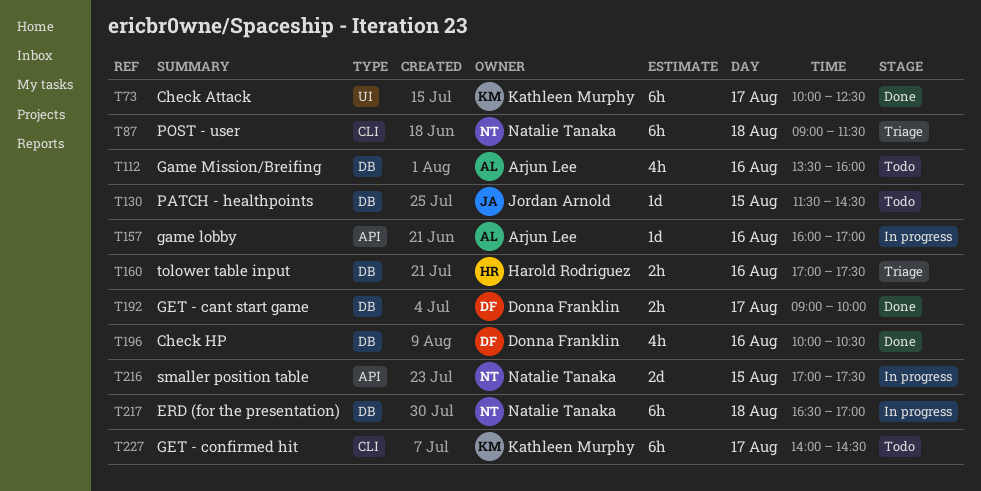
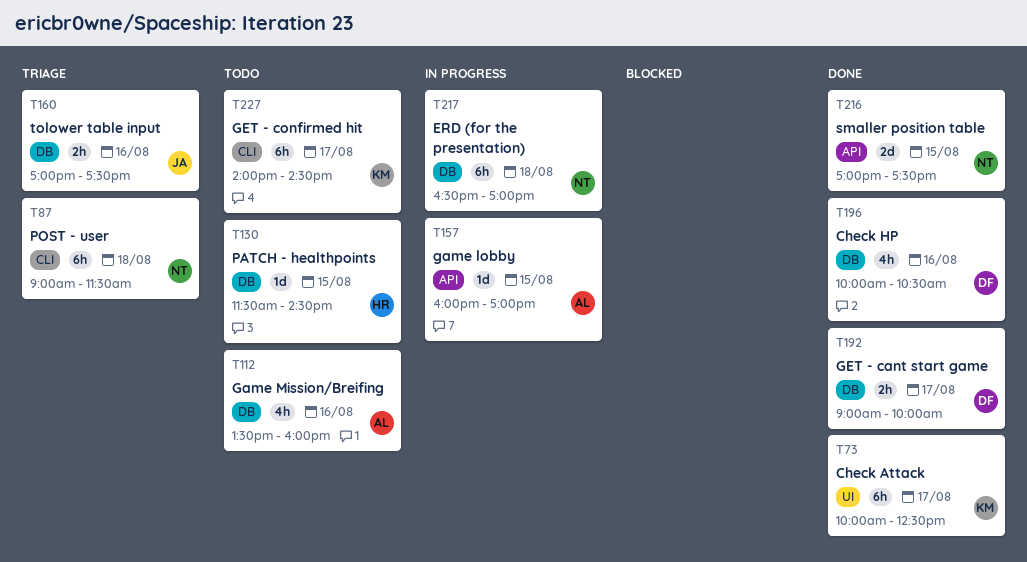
T130, owner: Jordan Arnold -> Harold Rodriguez
T157, day: Aug 16 -> Aug 15
T160, owner: Harold Rodriguez -> Jordan Arnold
T216, status: In progress -> Done

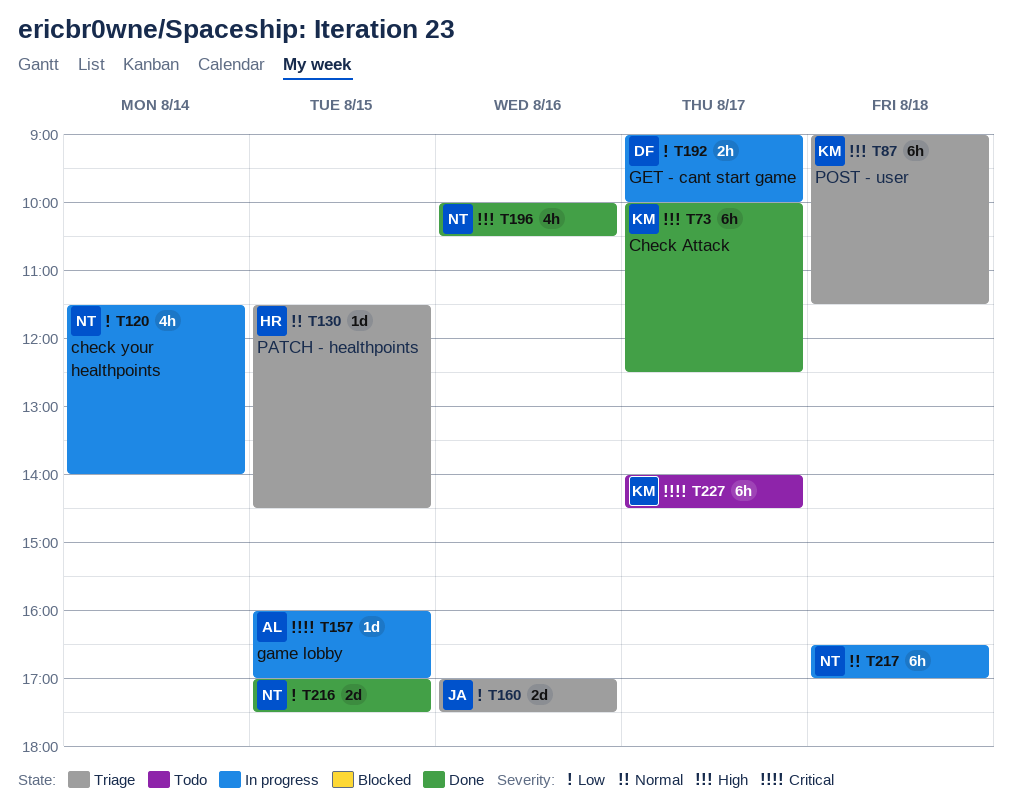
T87, owner: NT -> KM
T112: present -> none
T120: none -> present
T130, status: Todo -> Triage
T160, estimate: 2h -> 2d
T192, status: Done -> In progress
T196, owner: DF -> NT

